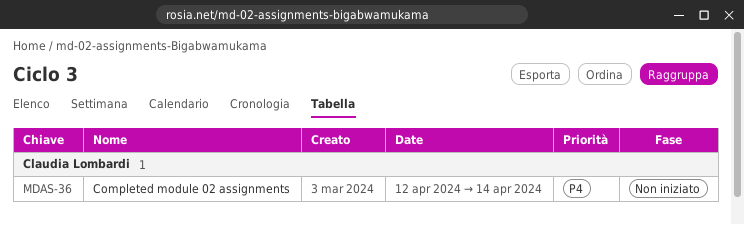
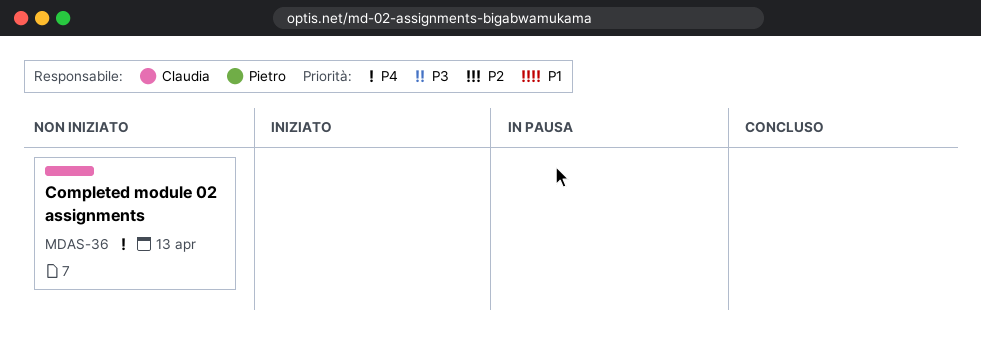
MDAS-36, due: Apr 14 -> Apr 13

